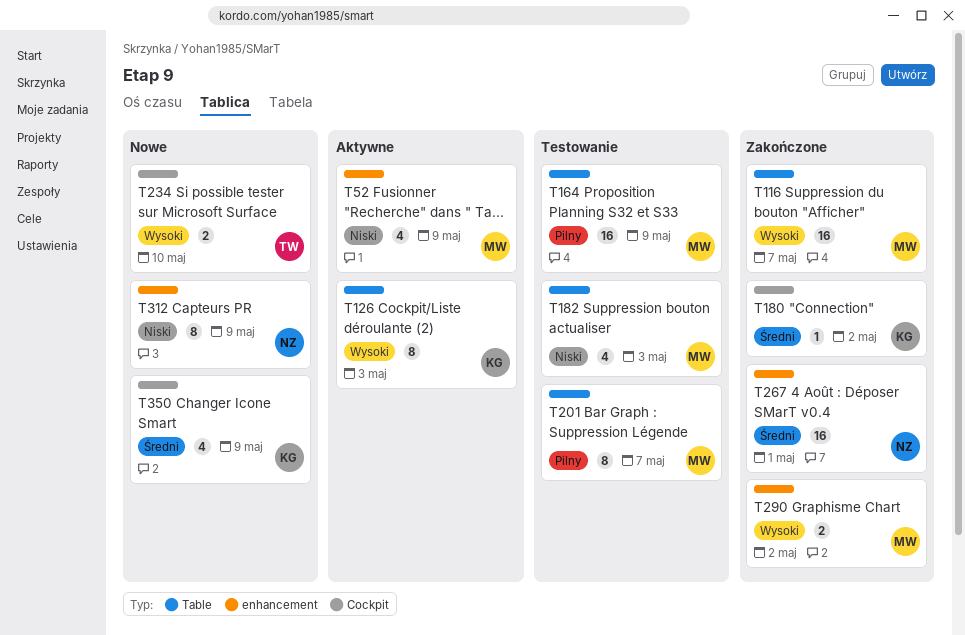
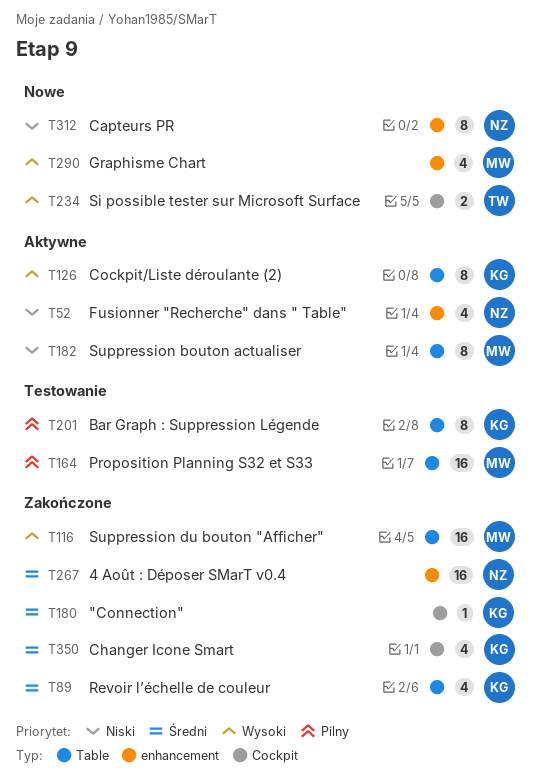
T52, owner: MW -> NZ
T89: none -> present
T182, status: Testowanie -> Aktywne
T182, estimate: 4 -> 8
T201, owner: MW -> KG
T290, status: Zakończone -> Nowe
T290, estimate: 2 -> 4
T350, status: Nowe -> Zakończone

